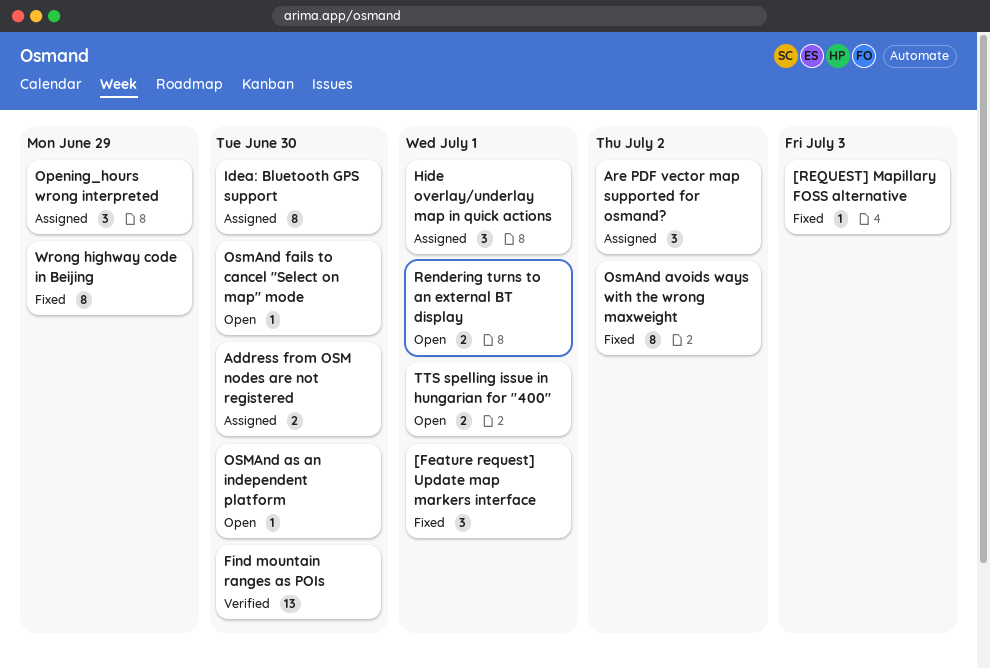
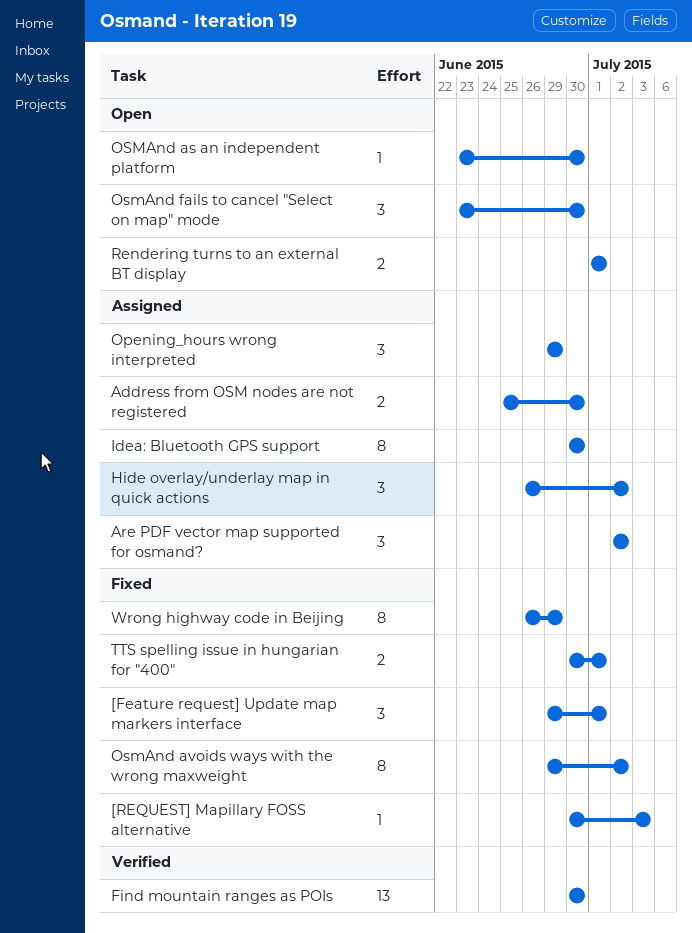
Hide overlay/underlay map in quick actions, due: Jul 1 -> Jul 2
OsmAnd fails to cancel "Select on map" mode, estimate: 1 -> 3
TTS spelling issue in hungarian for "400", status: Open -> Fixed

